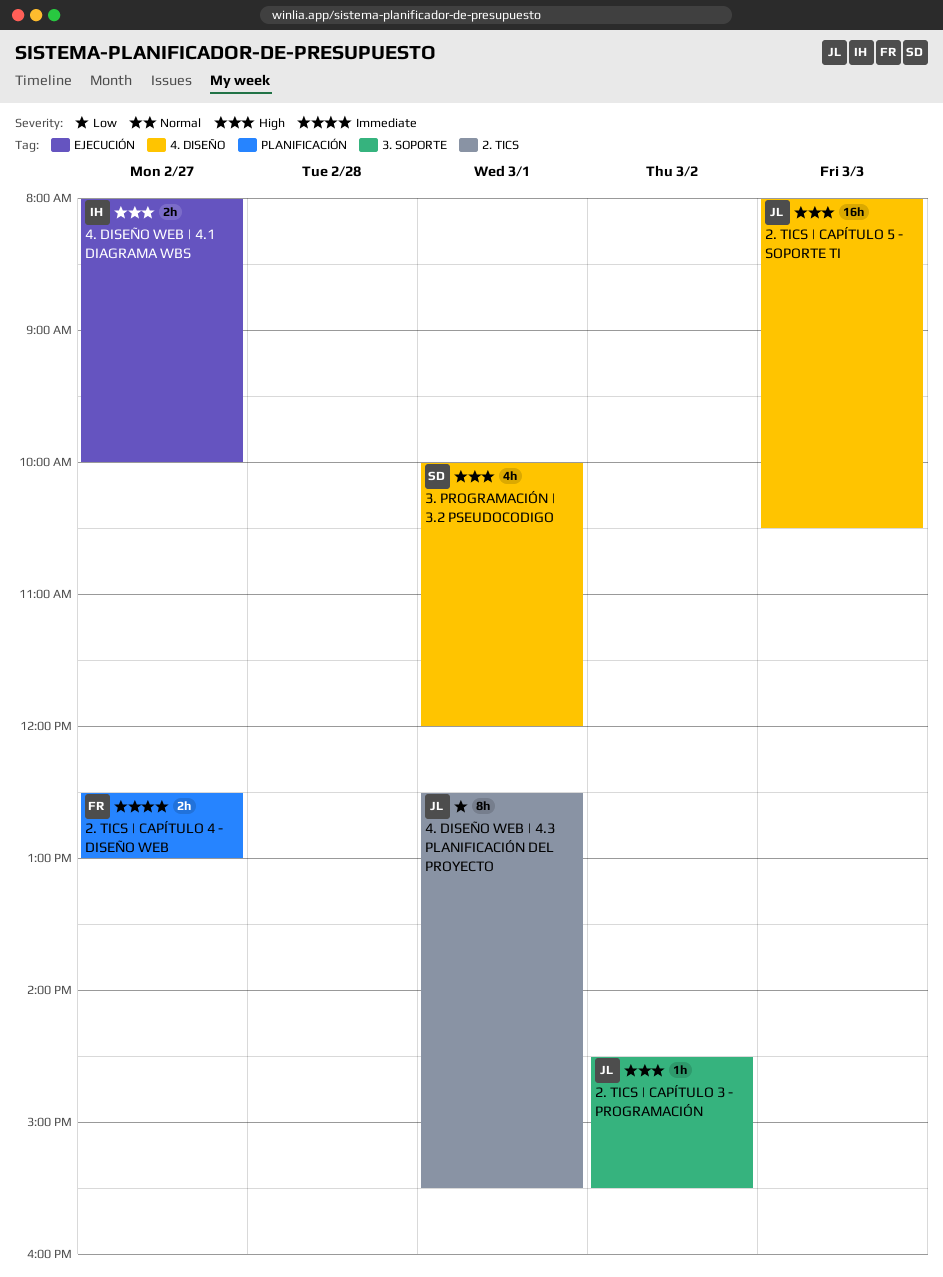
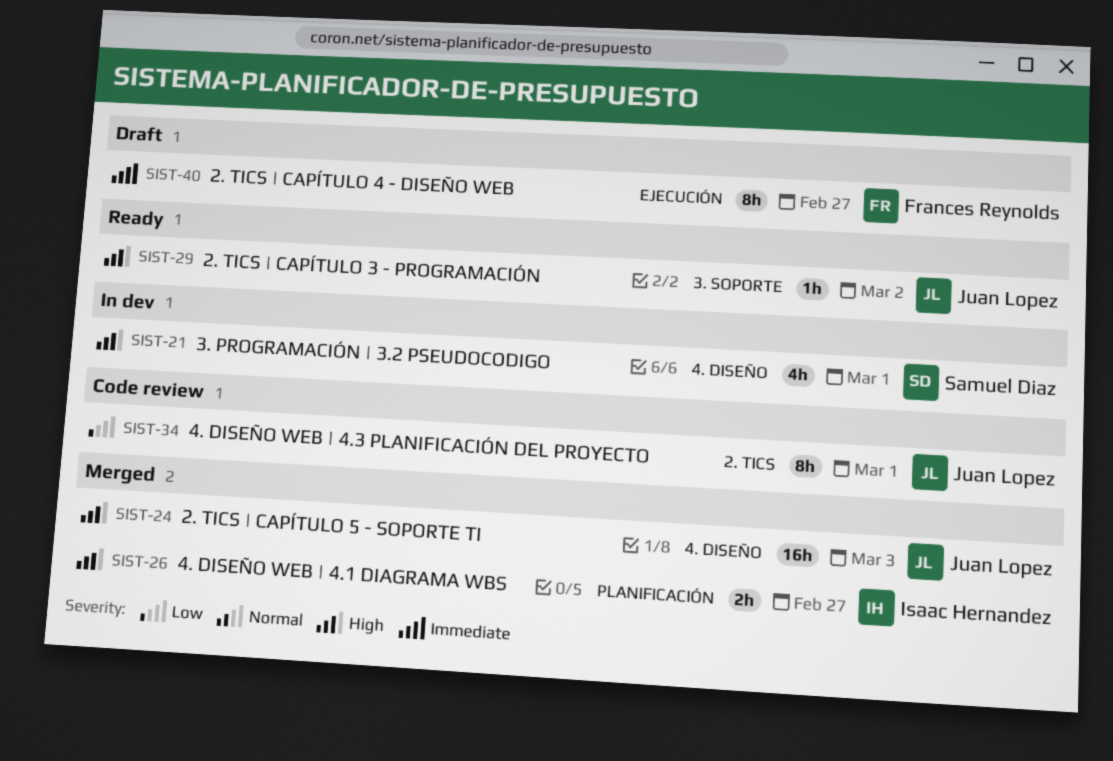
2. TICS | CAPÍTULO 4 - DISEÑO WEB, label: PLANIFICACIÓN -> EJECUCIÓN
2. TICS | CAPÍTULO 4 - DISEÑO WEB, estimate: 2h -> 8h
4. DISEÑO WEB | 4.1 DIAGRAMA WBS, label: EJECUCIÓN -> PLANIFICACIÓN

